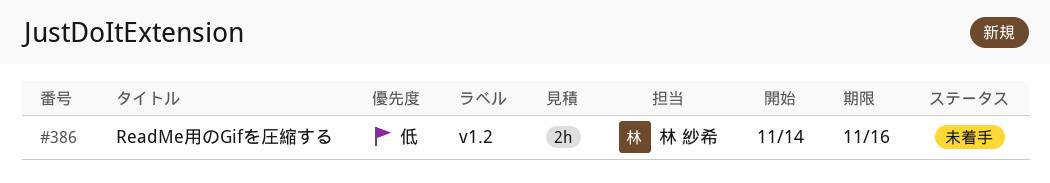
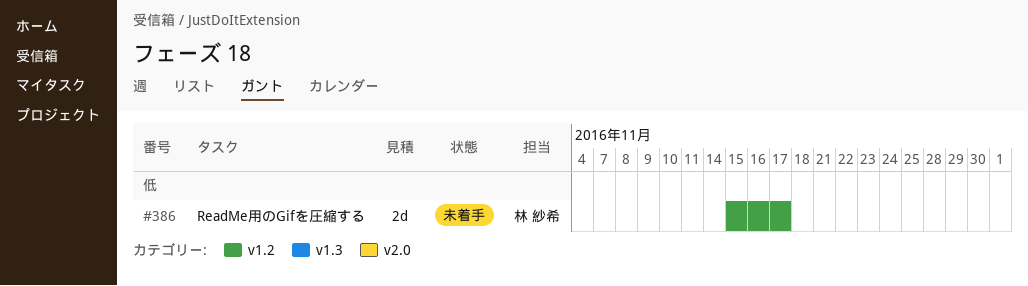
#386, estimate: 2h -> 2d
#386, start: Nov 14 -> Nov 15
#386, due: Nov 16 -> Nov 17

